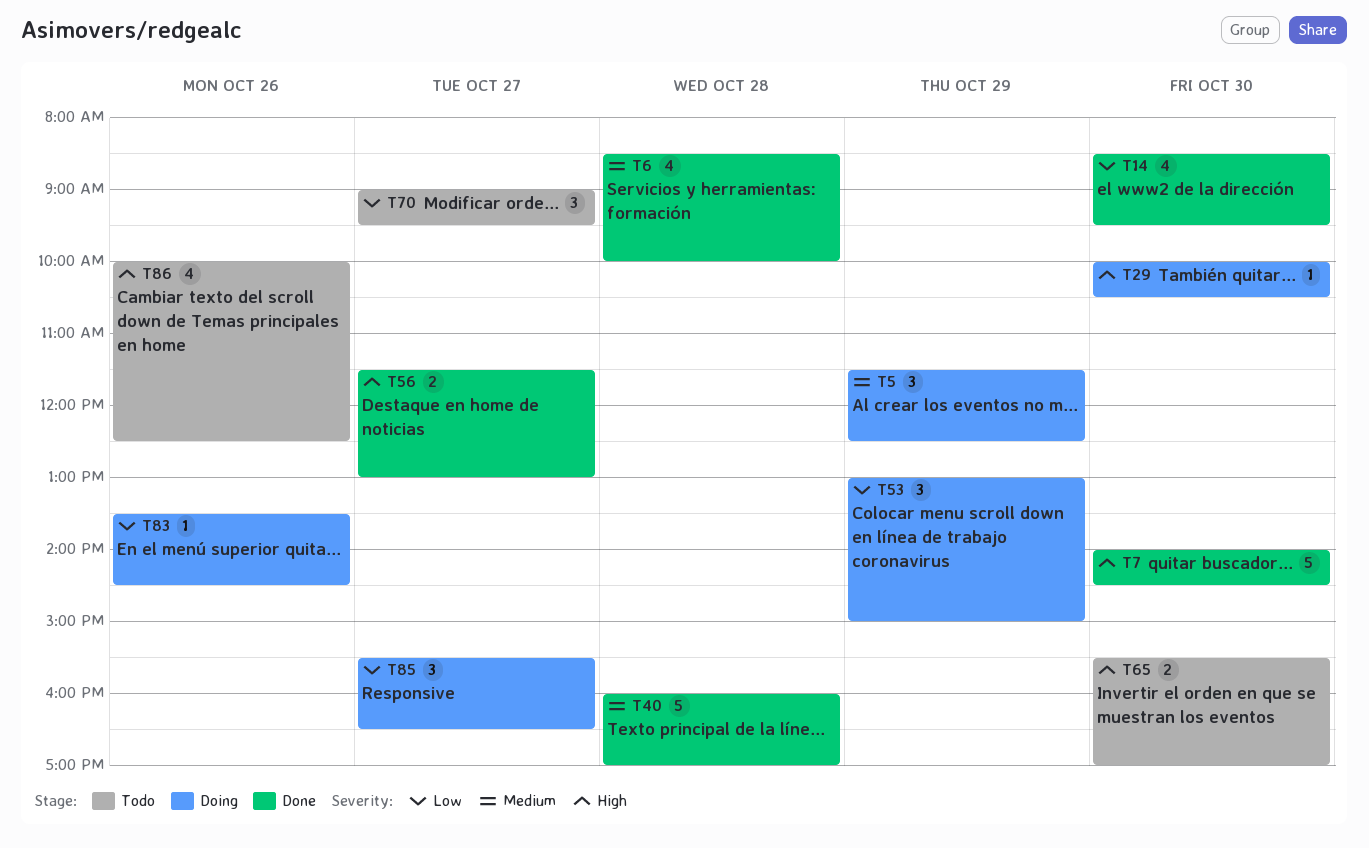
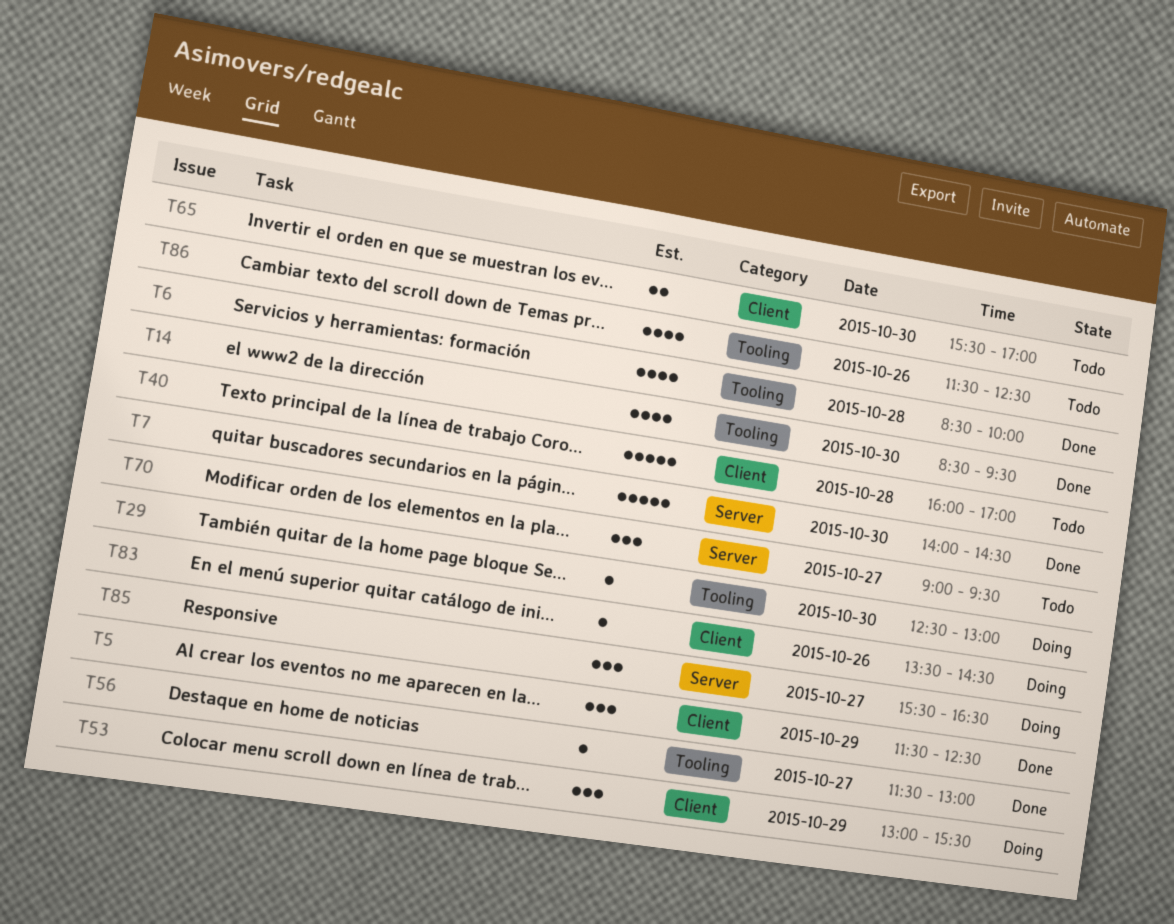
T5, status: Doing -> Done
T29, begins: 10:00 -> 12:30
T29, ends: 10:30 -> 13:00
T40, status: Done -> Todo
T53, ends: 15:00 -> 15:30
T56, estimate: 2 -> 1
T86, begins: 10:00 -> 11:30

